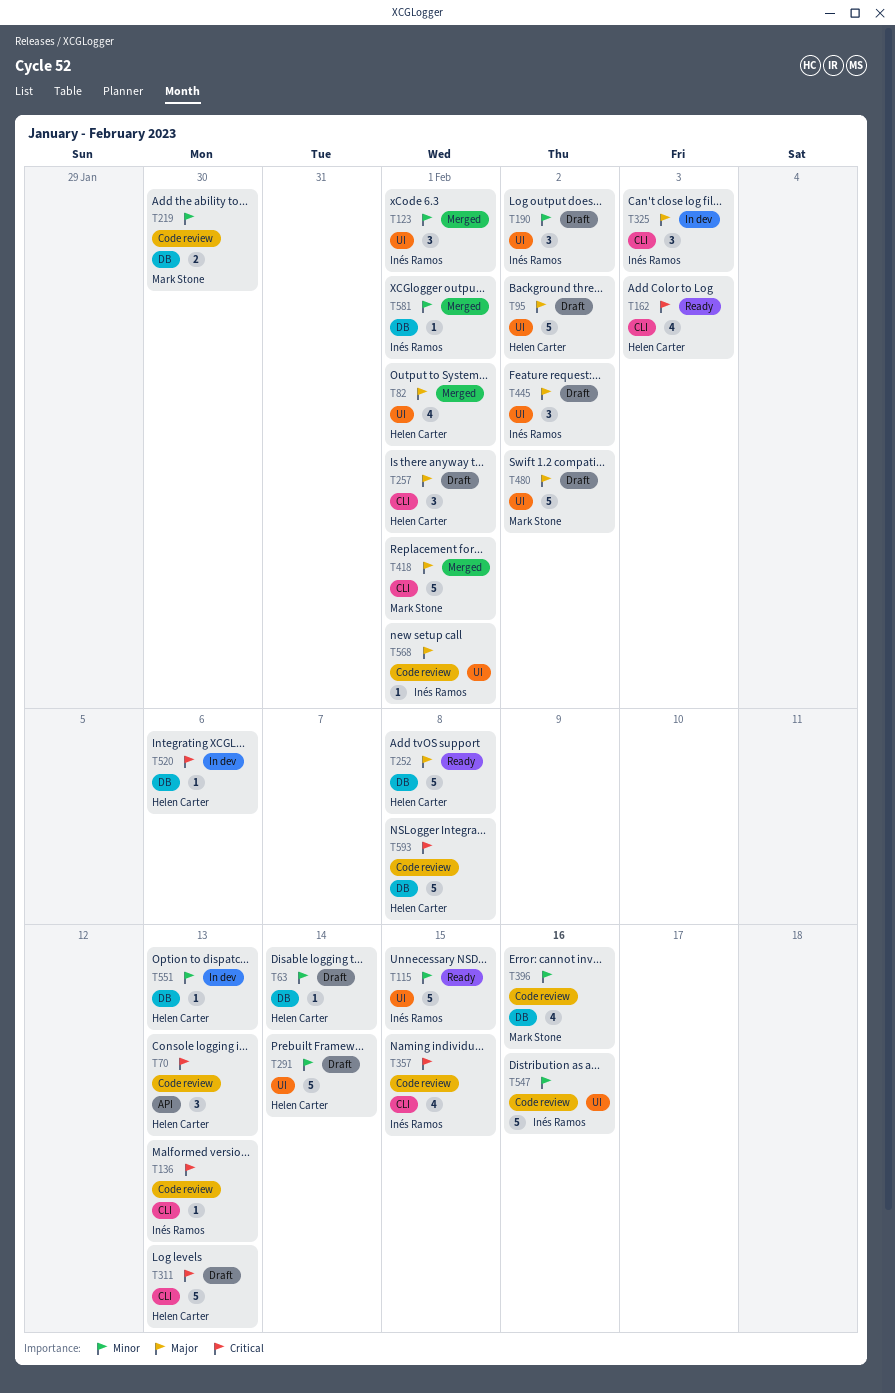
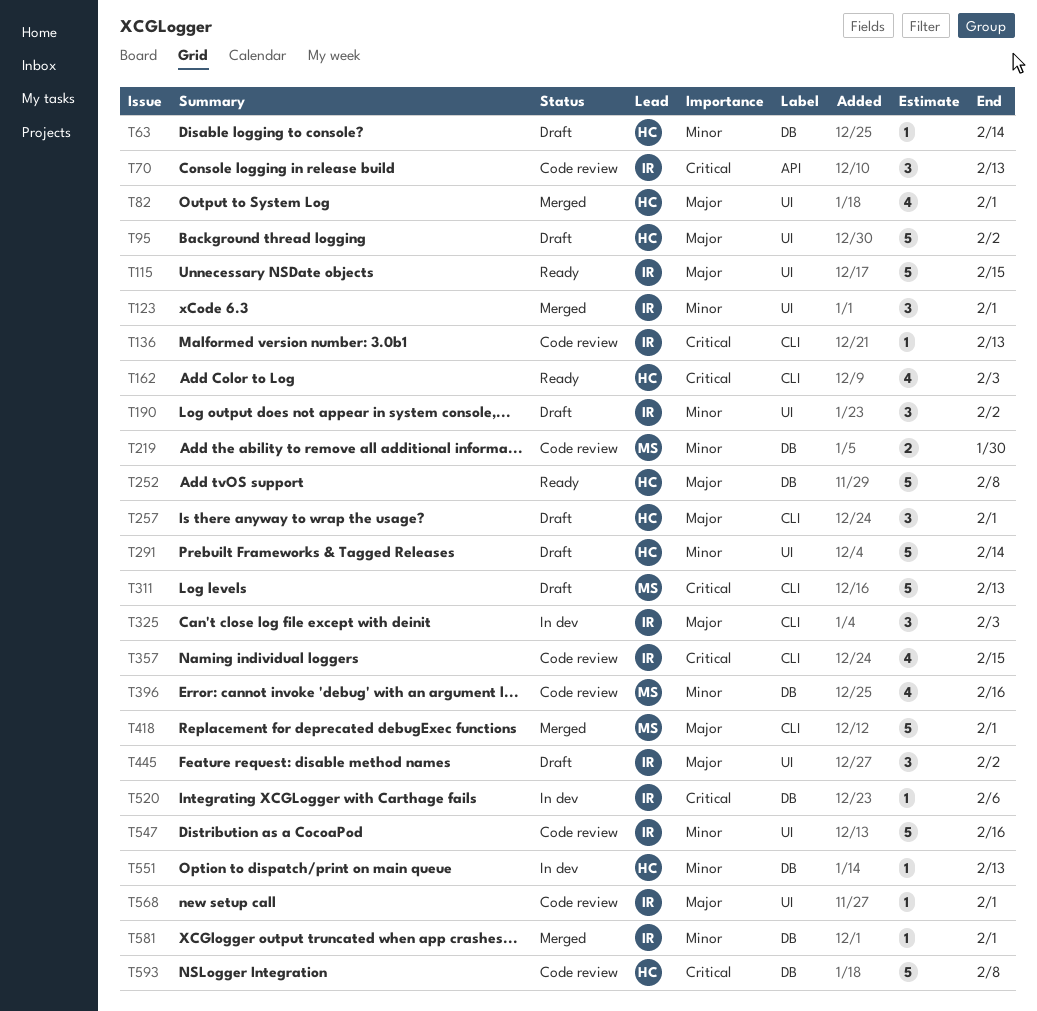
T70, owner: Helen Carter -> Inés Ramos
T115, priority: Minor -> Major
T311, owner: Helen Carter -> Mark Stone
T480: present -> none
T520, owner: Helen Carter -> Inés Ramos

